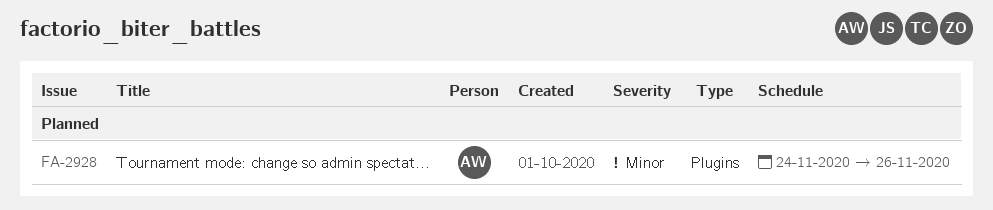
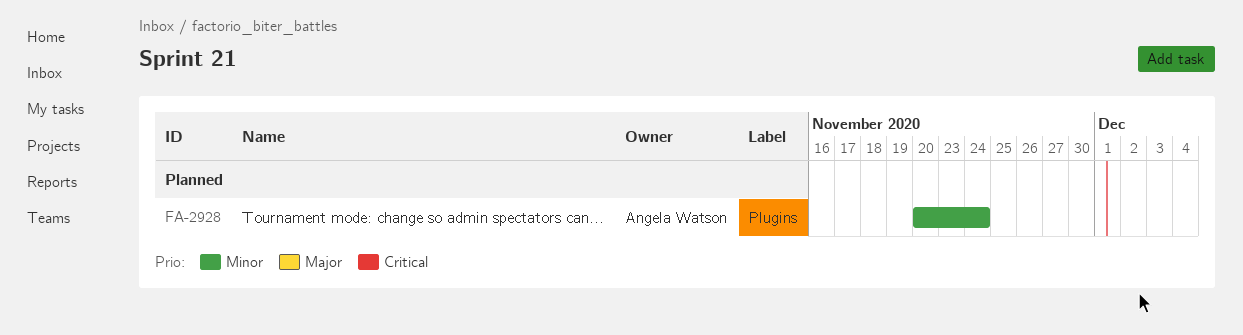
FA-2928, start: Nov 24 -> Nov 20
FA-2928, due: Nov 26 -> Nov 24

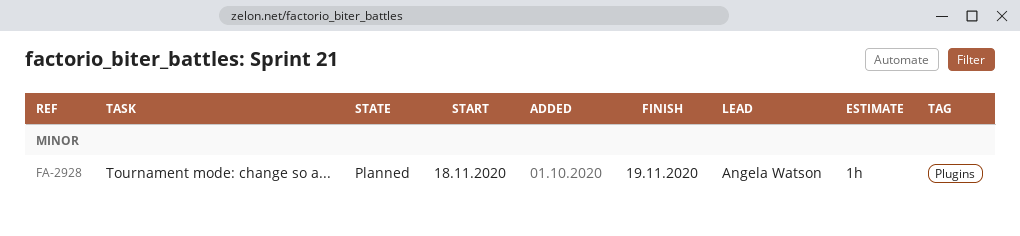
FA-2928, start: Nov 20 -> Nov 18
FA-2928, due: Nov 24 -> Nov 19

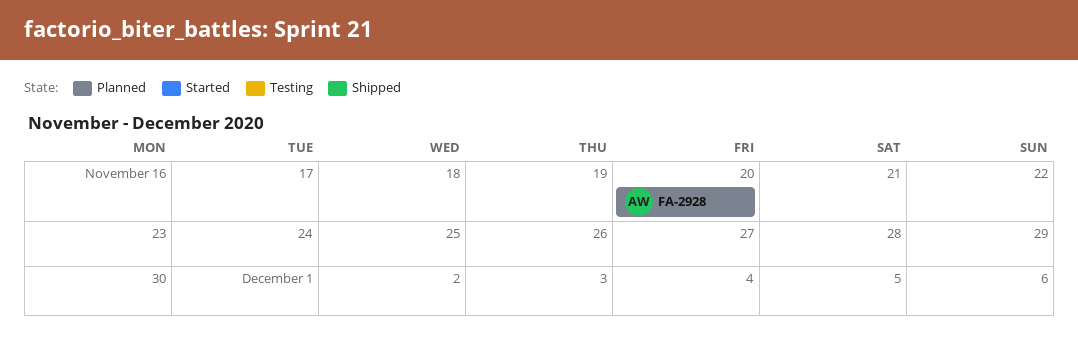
FA-2928, start: Nov 18 -> Nov 20
FA-2928, due: Nov 19 -> Nov 20

